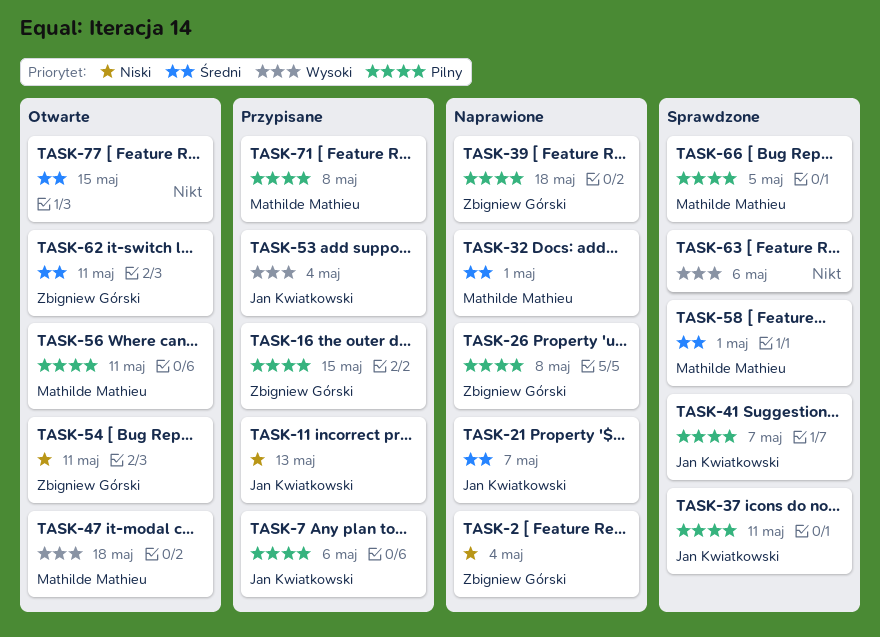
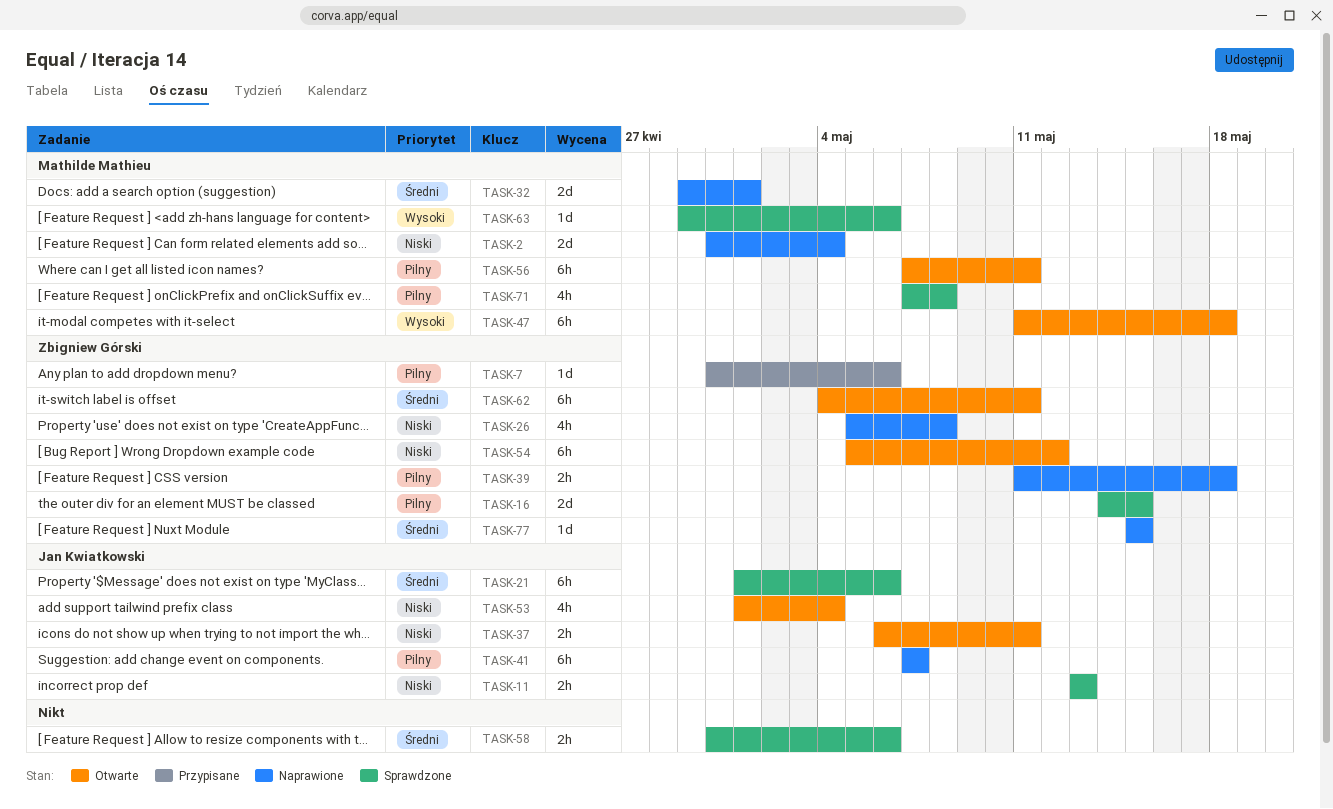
TASK-2, owner: Zbigniew Górski -> Mathilde Mathieu
TASK-7, owner: Jan Kwiatkowski -> Zbigniew Górski
TASK-11, status: Przypisane -> Sprawdzone
TASK-16, status: Przypisane -> Sprawdzone
TASK-21, status: Naprawione -> Sprawdzone
TASK-21, due: May 7 -> May 6
TASK-26, priority: Pilny -> Niski
TASK-37, status: Sprawdzone -> Otwarte
TASK-37, priority: Pilny -> Niski
TASK-41, status: Sprawdzone -> Naprawione
TASK-53, status: Przypisane -> Otwarte
TASK-53, priority: Wysoki -> Niski
TASK-54, due: May 11 -> May 12
TASK-58, owner: Mathilde Mathieu -> none
TASK-58, due: May 1 -> May 6
TASK-63, owner: none -> Mathilde Mathieu
TASK-66: present -> none
TASK-71, status: Przypisane -> Sprawdzone
TASK-77, status: Otwarte -> Naprawione
TASK-77, owner: none -> Zbigniew Górski

